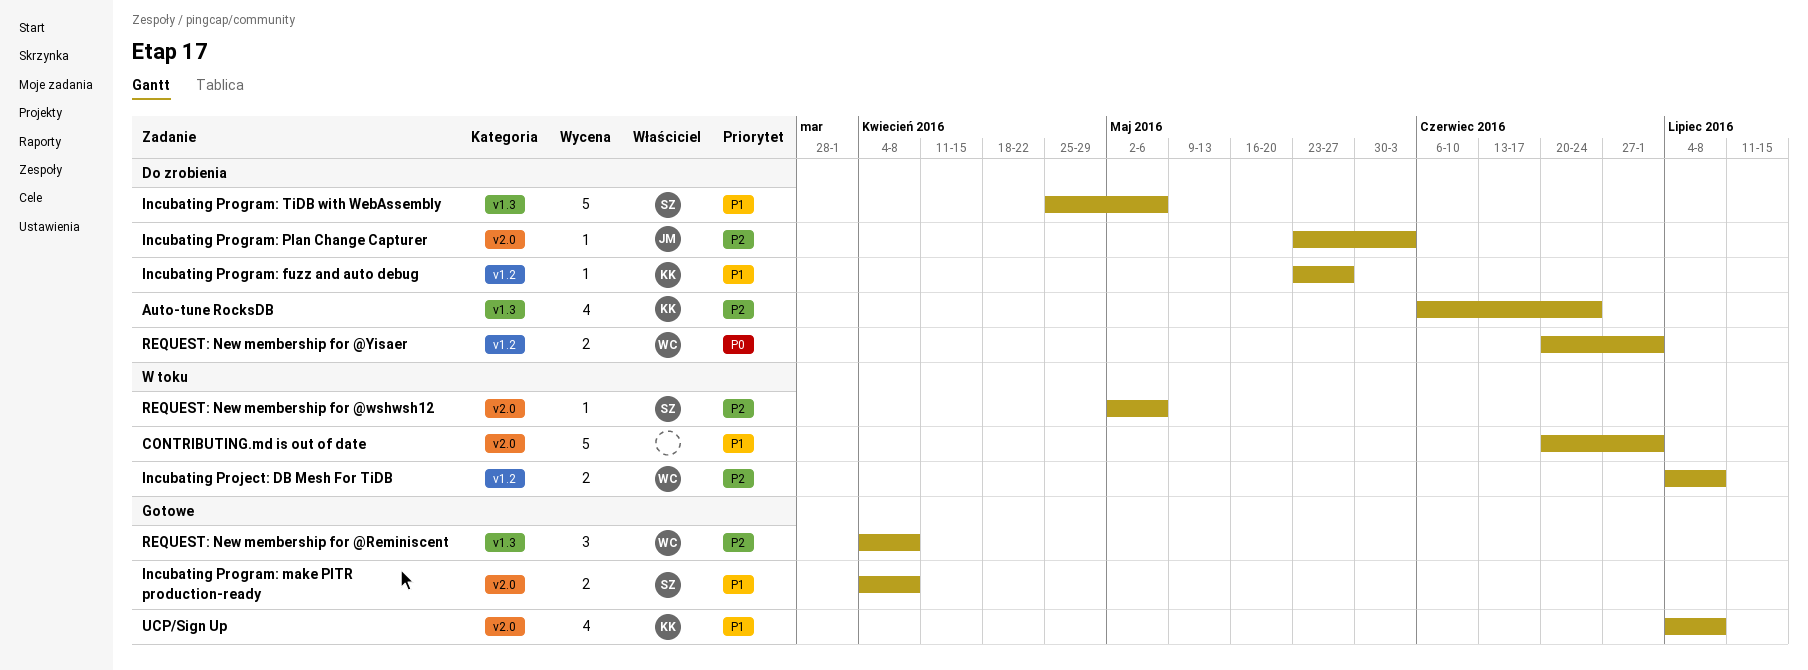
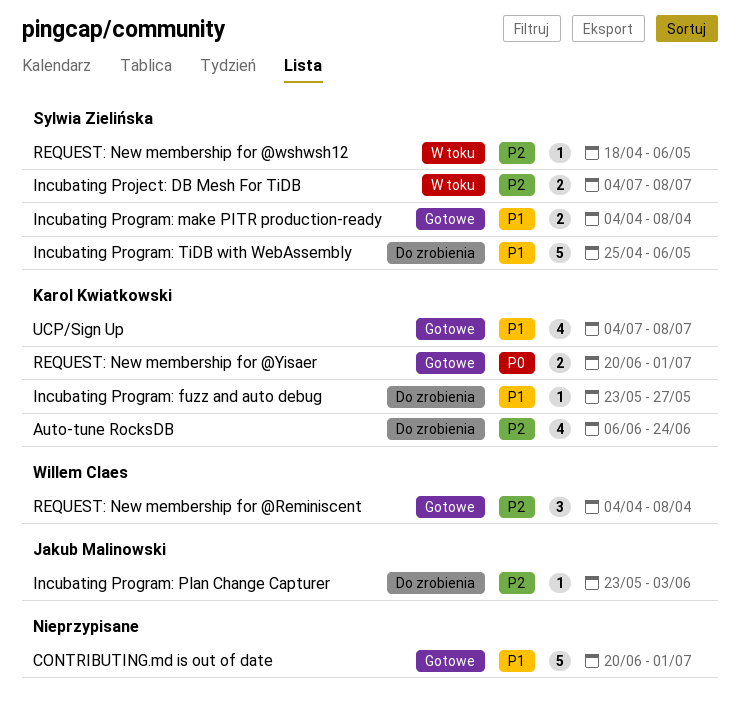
CONTRIBUTING.md is out of date, status: W toku -> Gotowe
Incubating Project: DB Mesh For TiDB, owner: Willem Claes -> Sylwia Zielińska
REQUEST: New membership for @wshwsh12, start: May 2 -> Apr 18
REQUEST: New membership for @Yisaer, status: Do zrobienia -> Gotowe
REQUEST: New membership for @Yisaer, owner: Willem Claes -> Karol Kwiatkowski

